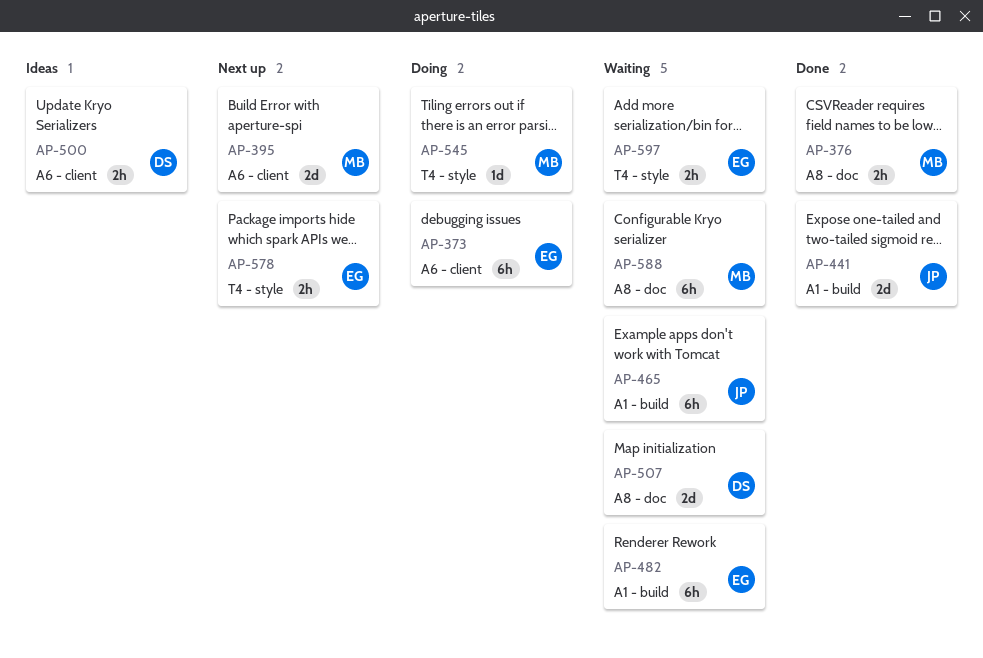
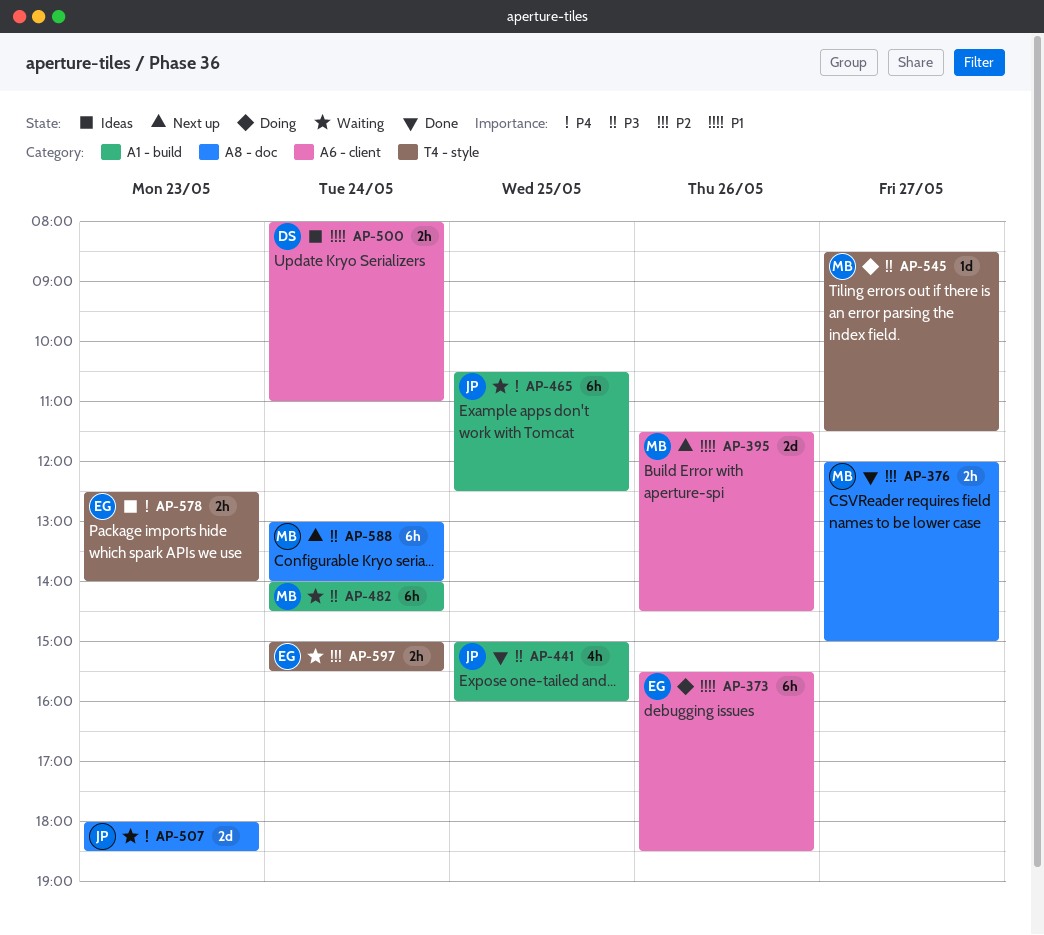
AP-441, estimate: 2d -> 4h
AP-482, owner: EG -> MB
AP-507, owner: DS -> JP
AP-578, status: Next up -> Ideas
AP-588, status: Waiting -> Next up

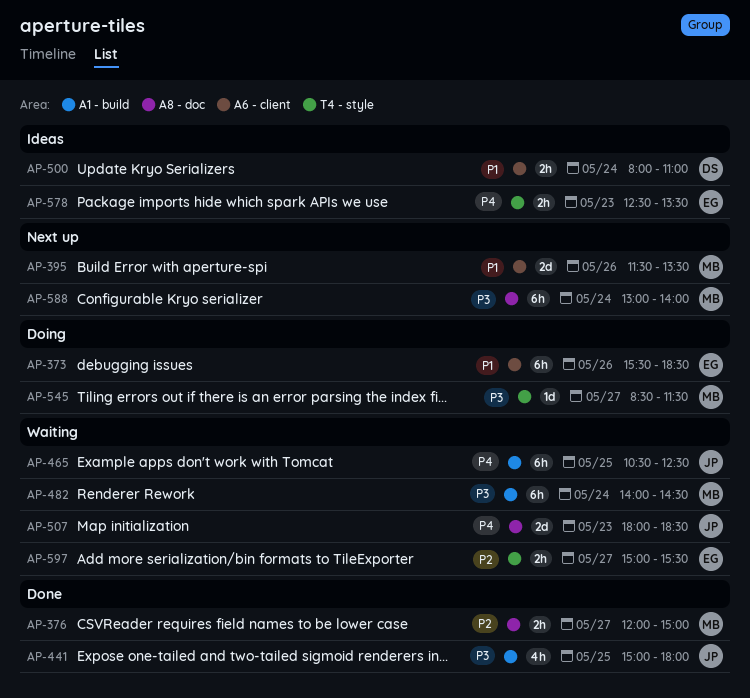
AP-395, ends: 14:30 -> 13:30
AP-441, ends: 16:00 -> 18:00
AP-578, ends: 14:00 -> 13:30
AP-597, day: May 24 -> May 27

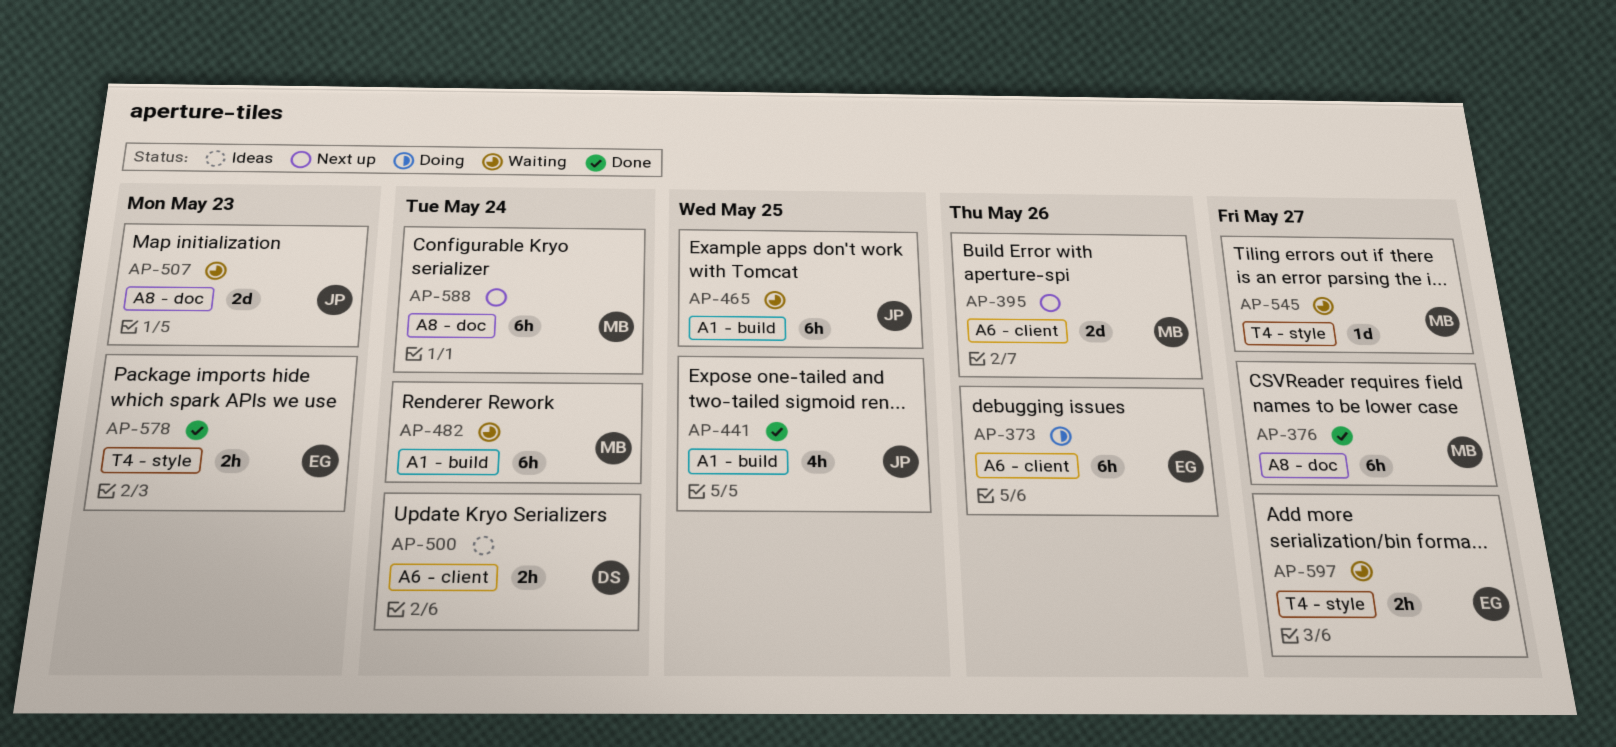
AP-376, estimate: 2h -> 6h
AP-545, status: Doing -> Waiting
AP-578, status: Ideas -> Done

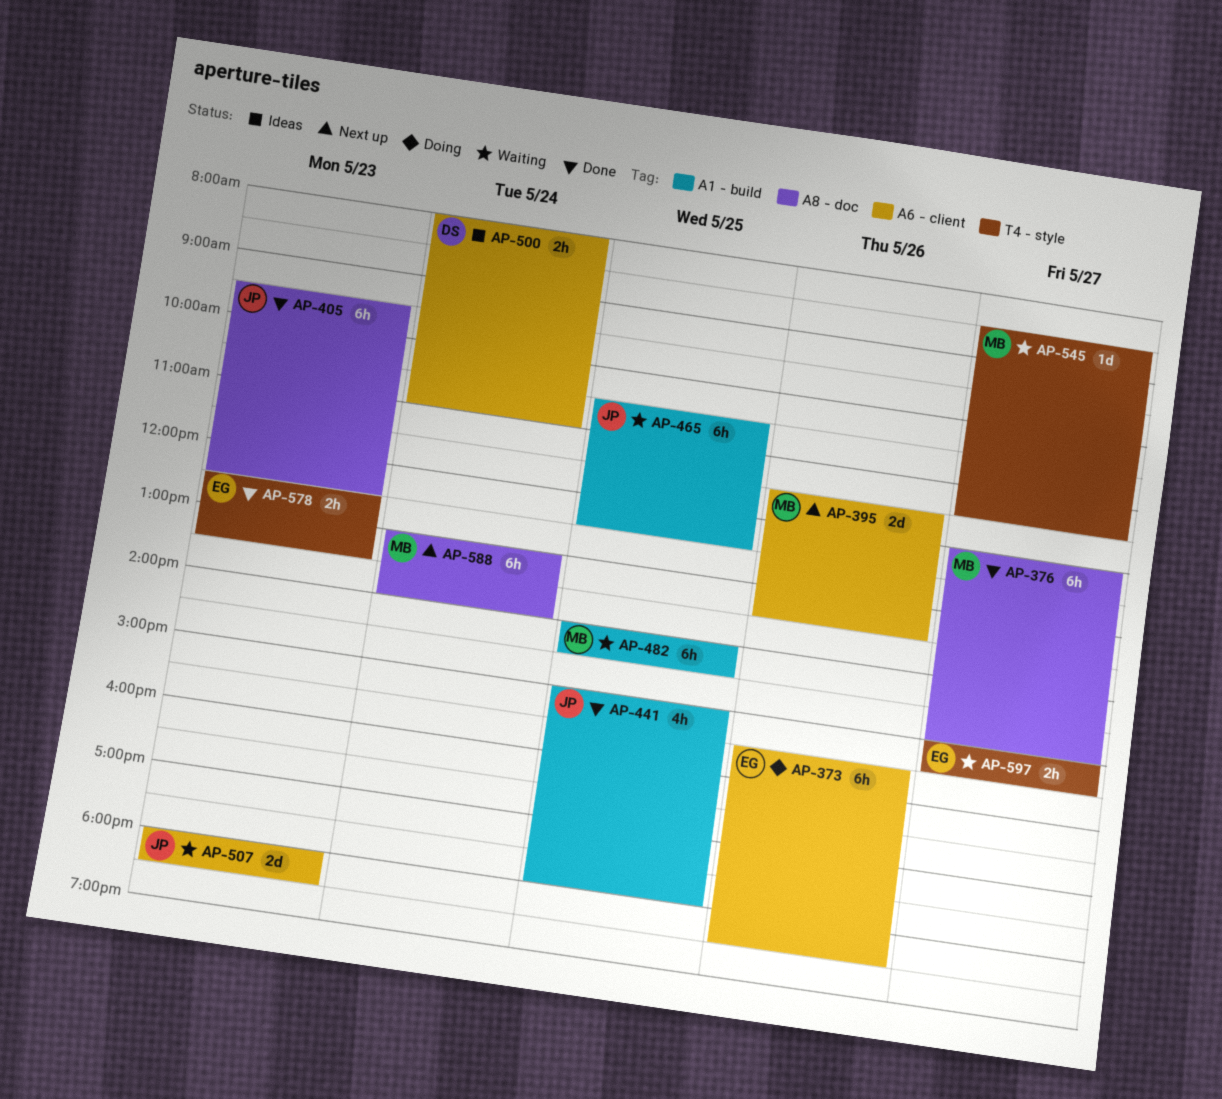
AP-405: none -> present
AP-482, day: May 24 -> May 25
AP-507, label: A8 - doc -> A6 - client

